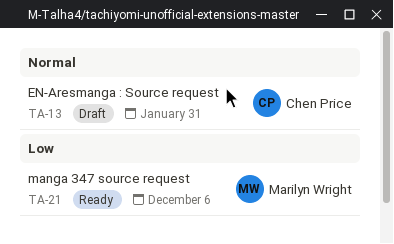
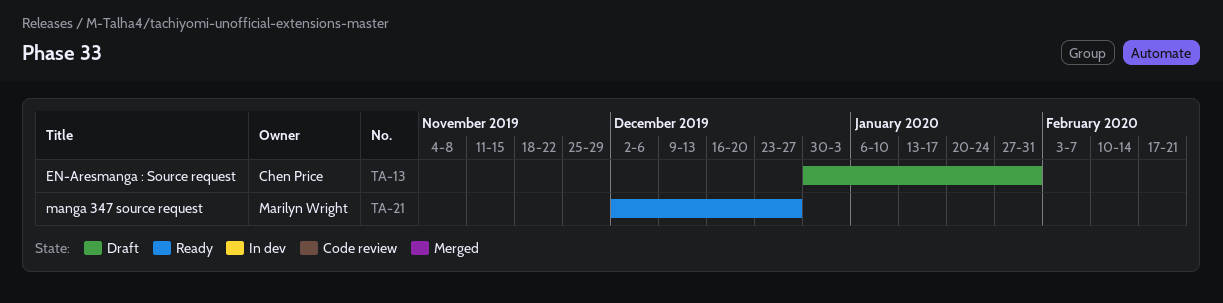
TA-21, due: Dec 6 -> Dec 27

